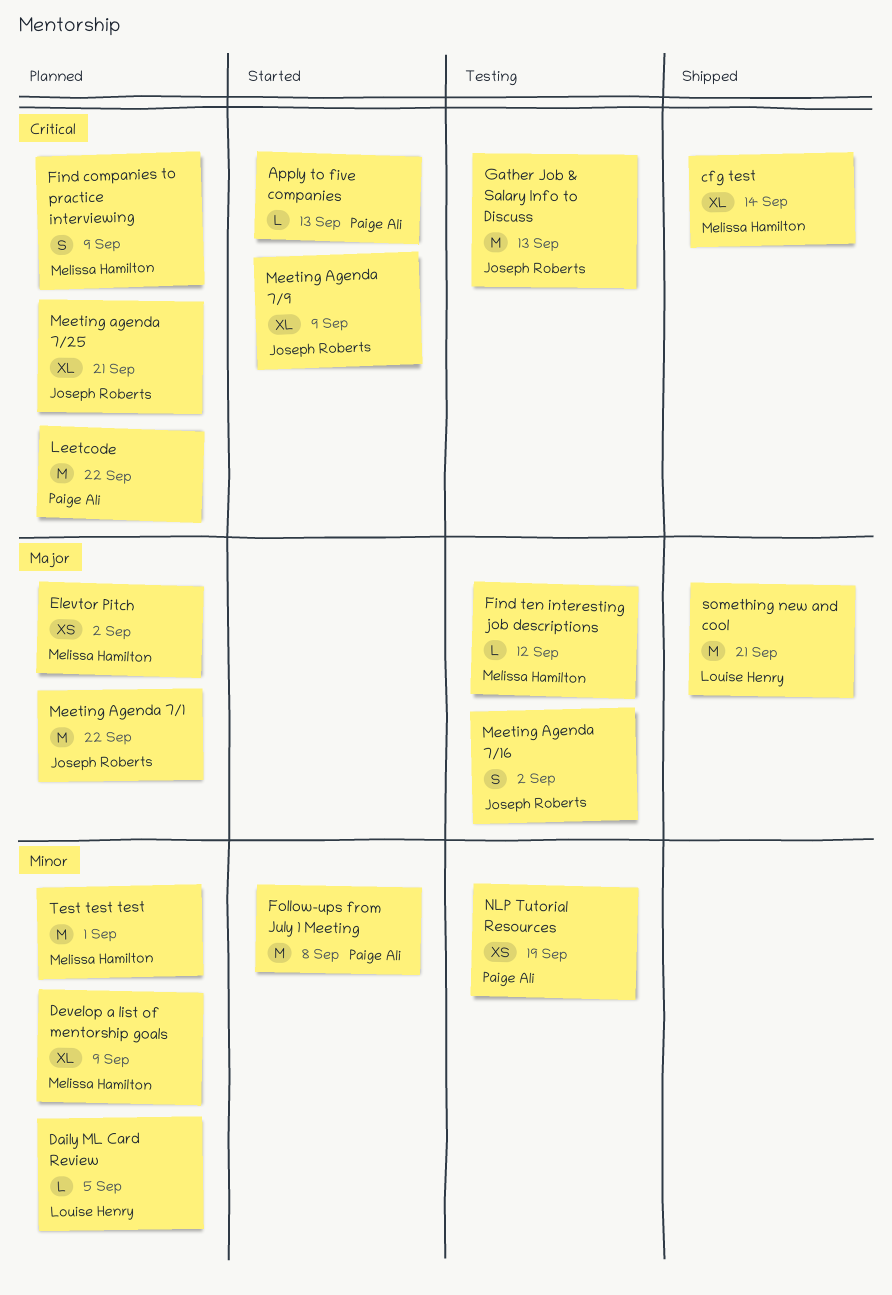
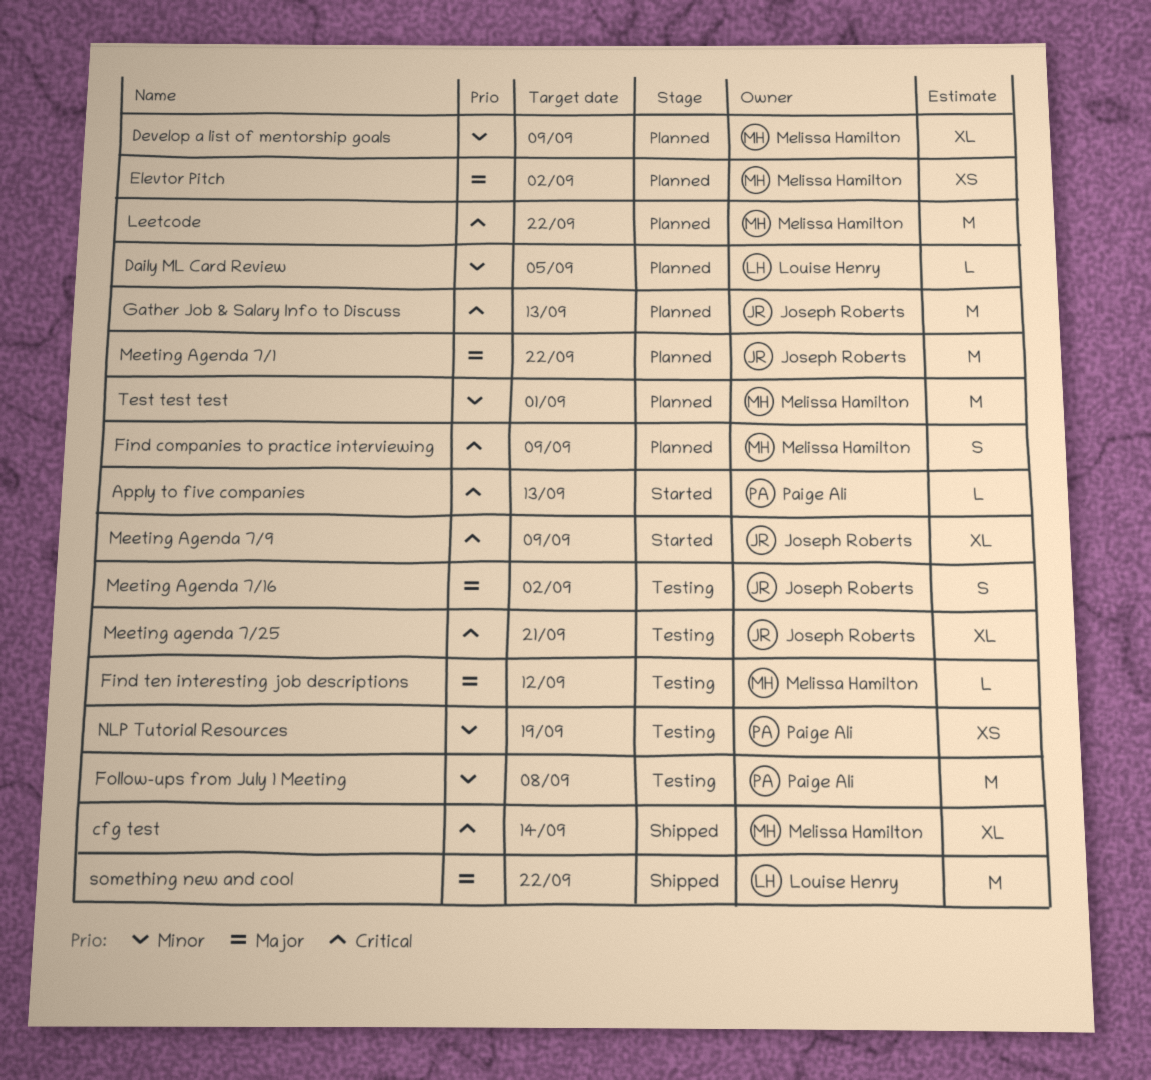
Follow-ups from July 1 Meeting, status: Started -> Testing
Gather Job & Salary Info to Discuss, status: Testing -> Planned
Leetcode, owner: Paige Ali -> Melissa Hamilton
Meeting agenda 7/25, status: Planned -> Testing
something new and cool, due: Sep 21 -> Sep 22

